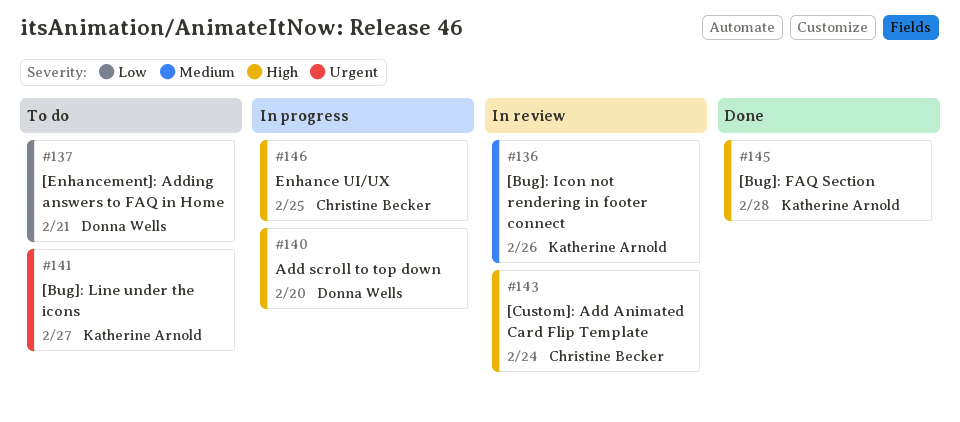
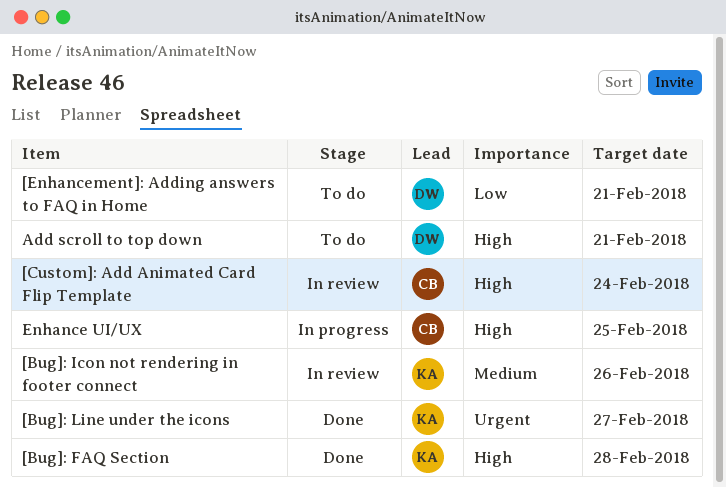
[Bug]: Line under the icons, status: To do -> Done
Add scroll to top down, status: In progress -> To do
Add scroll to top down, due: Feb 20 -> Feb 21

